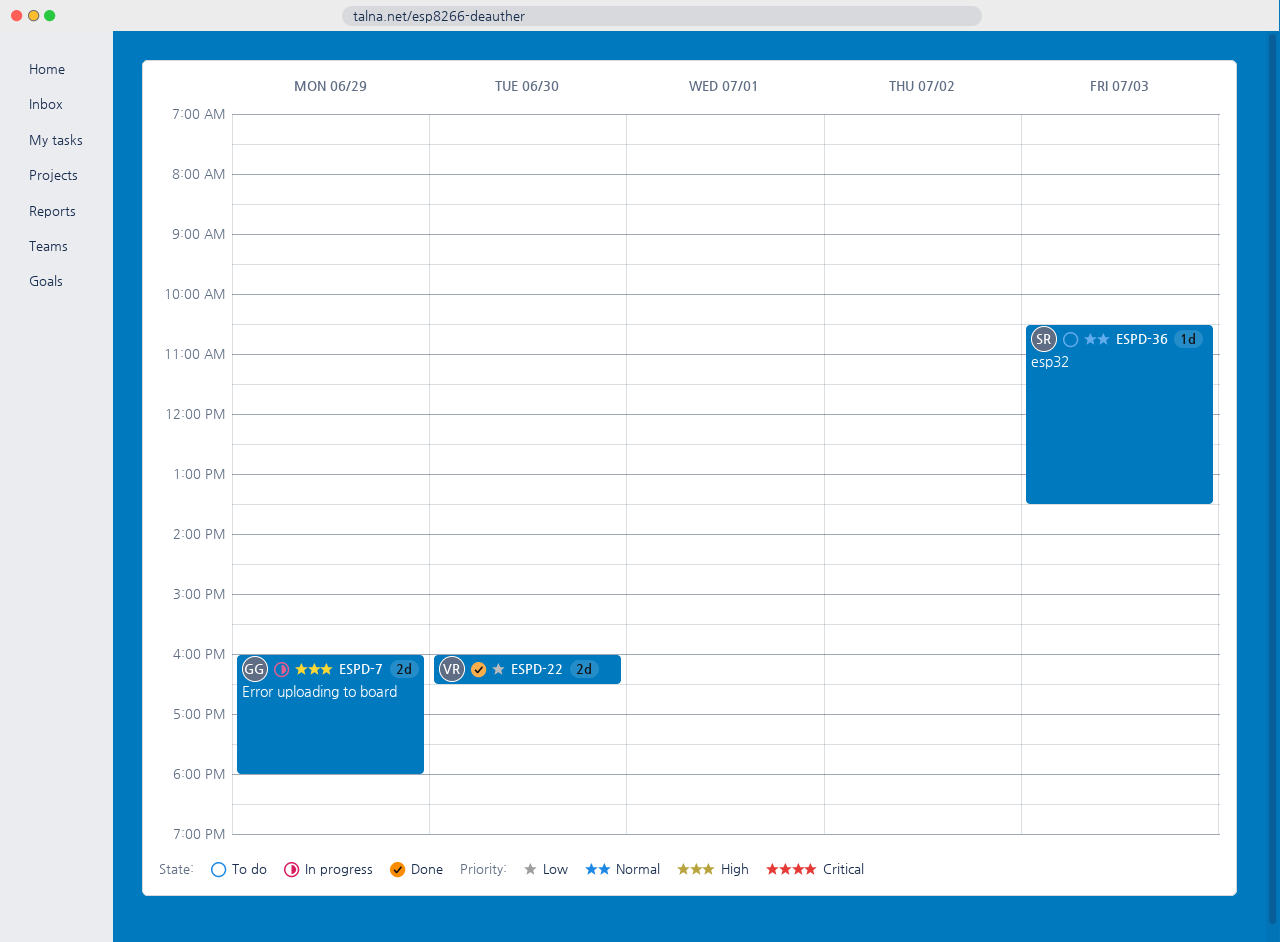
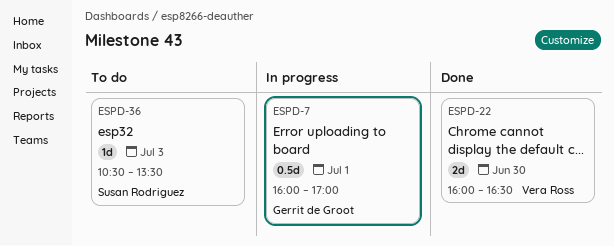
ESPD-7, estimate: 2d -> 0.5d
ESPD-7, day: Jun 29 -> Jul 1
ESPD-7, ends: 18:00 -> 17:00

